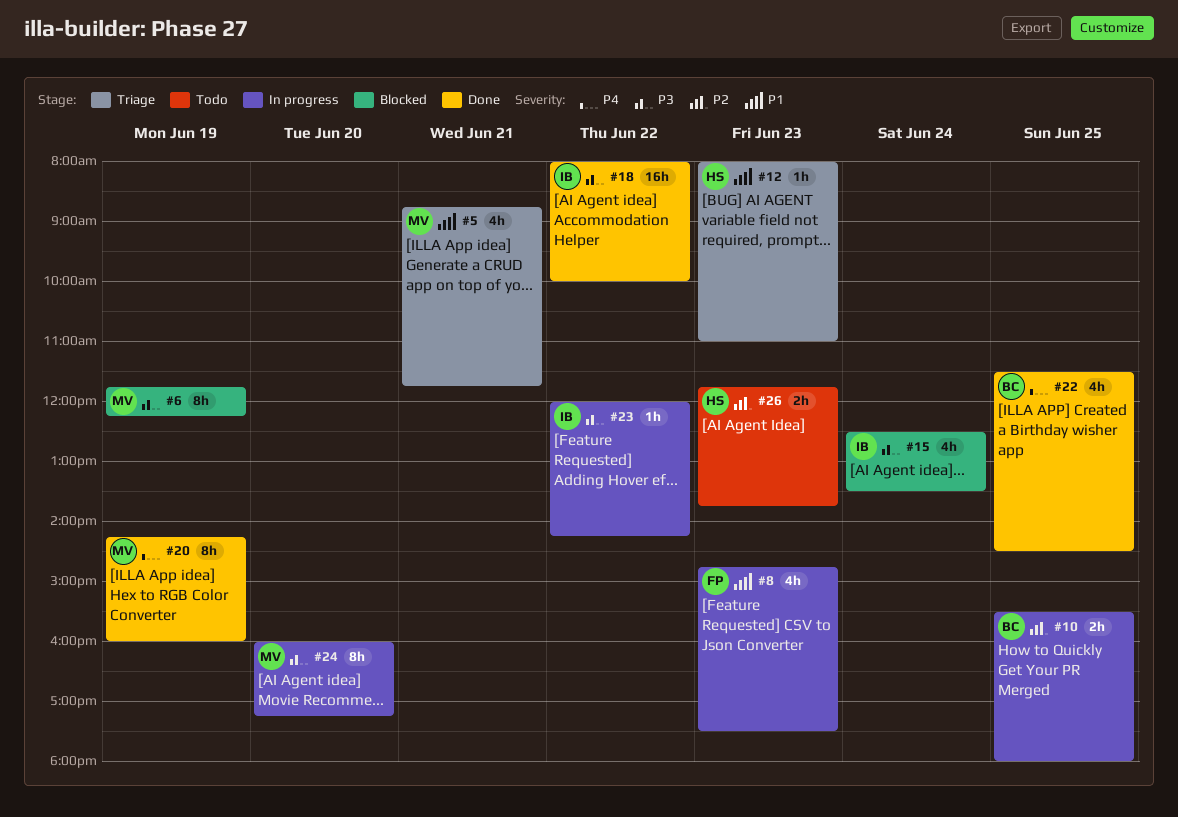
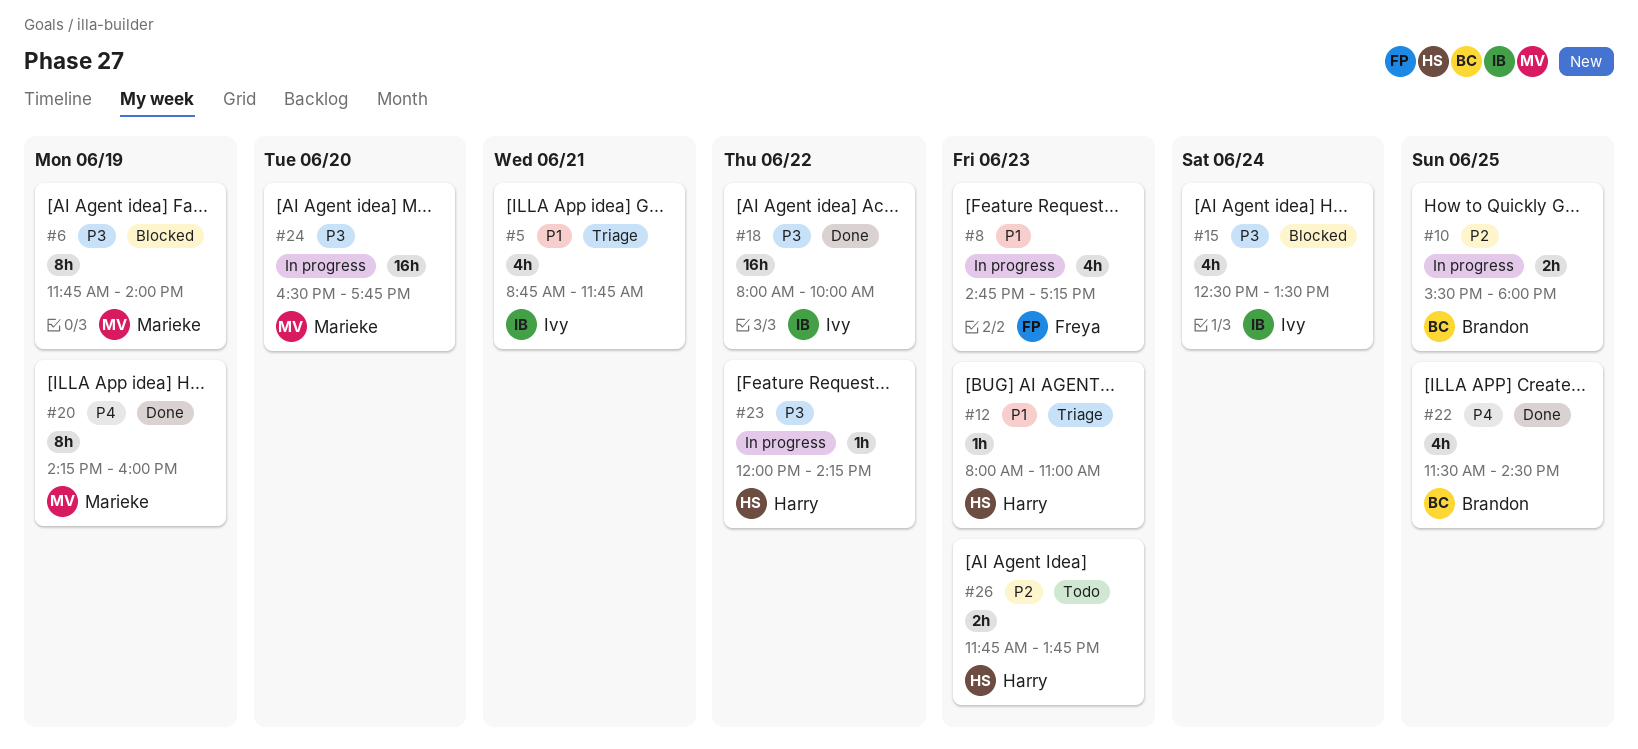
#5, owner: Marieke -> Ivy
#6, ends: 12:15 -> 14:00
#8, ends: 17:30 -> 17:15
#23, owner: Ivy -> Harry
#24, estimate: 8h -> 16h
#24, begins: 16:00 -> 16:30
#24, ends: 17:15 -> 17:45

